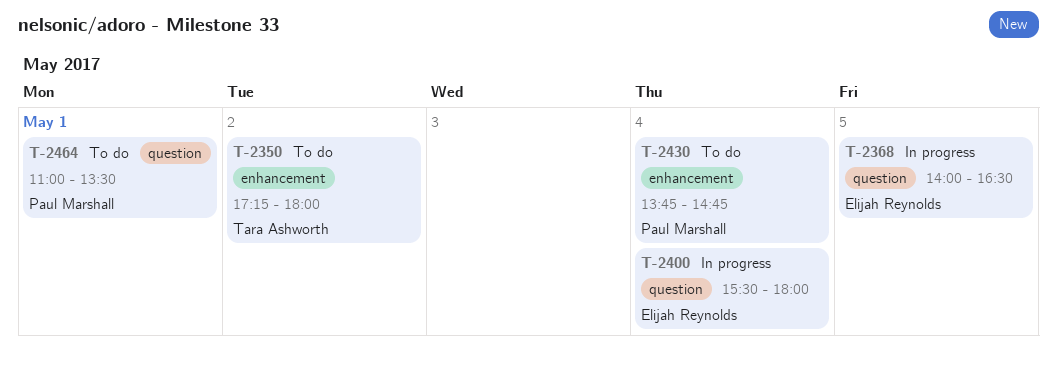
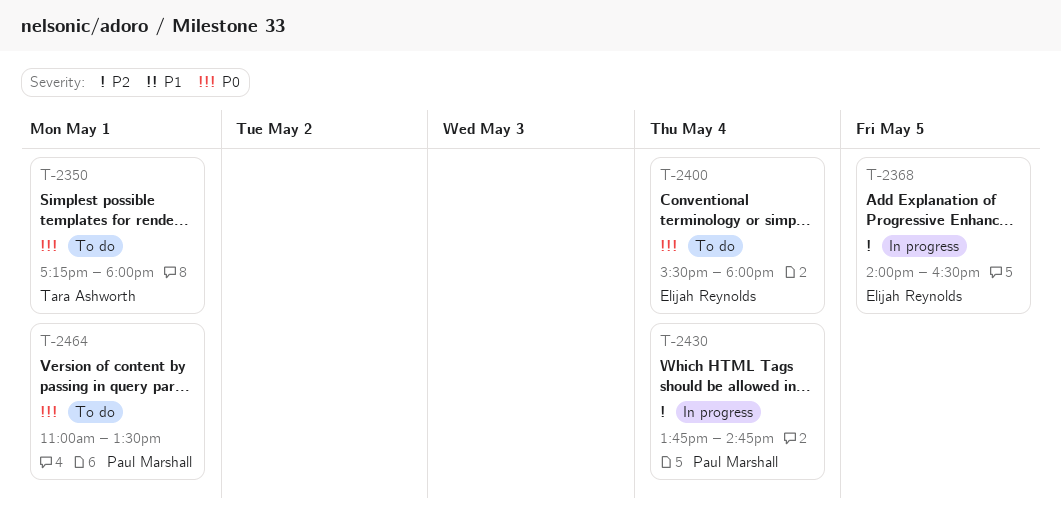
T-2350, day: May 2 -> May 1
T-2400, status: In progress -> To do
T-2430, status: To do -> In progress

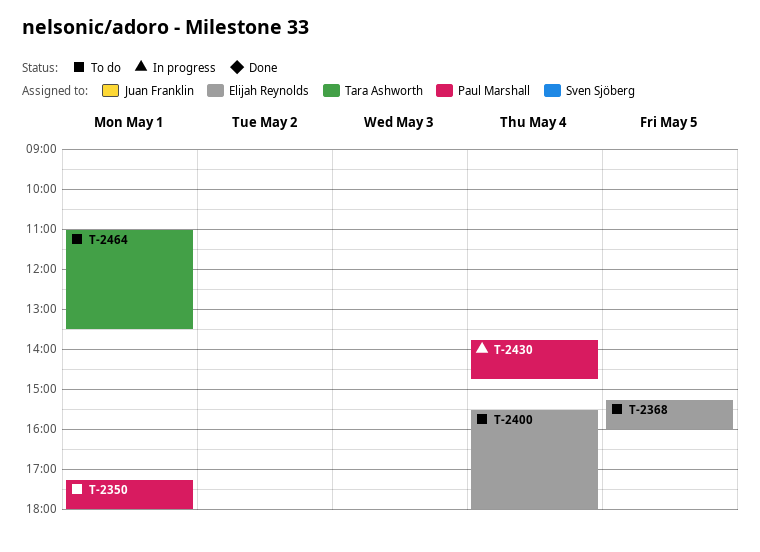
T-2350, owner: Tara Ashworth -> Paul Marshall
T-2368, status: In progress -> To do
T-2368, begins: 14:00 -> 15:15
T-2368, ends: 16:30 -> 16:00
T-2464, owner: Paul Marshall -> Tara Ashworth

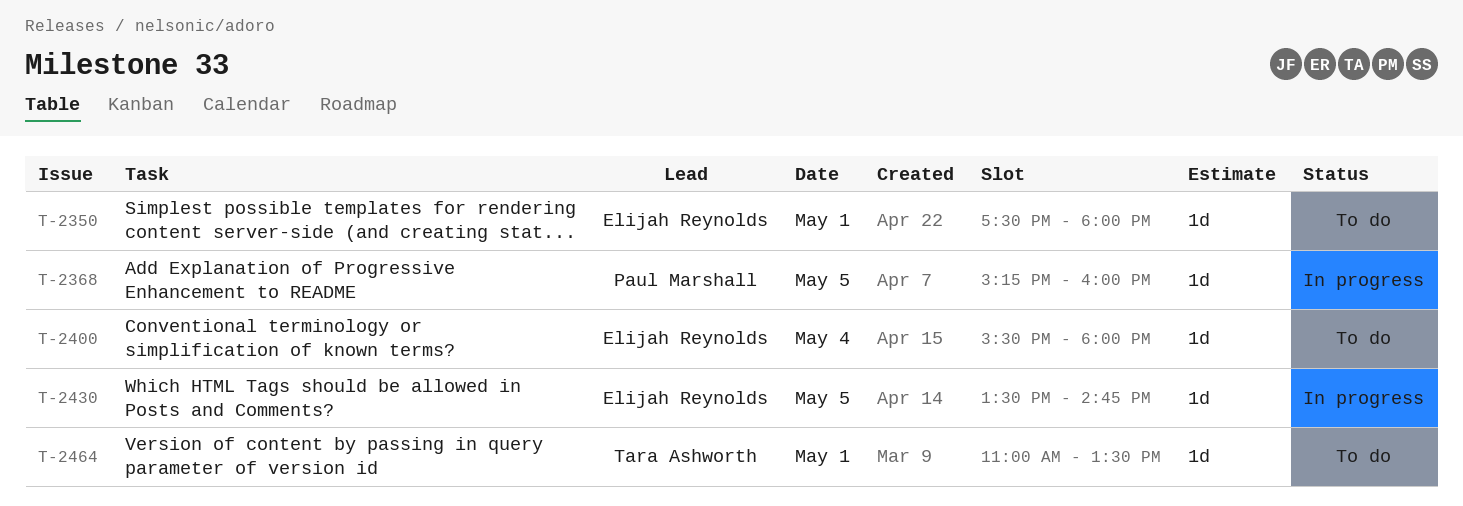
T-2350, owner: Paul Marshall -> Elijah Reynolds
T-2350, begins: 17:15 -> 17:30
T-2368, status: To do -> In progress
T-2368, owner: Elijah Reynolds -> Paul Marshall
T-2430, owner: Paul Marshall -> Elijah Reynolds
T-2430, day: May 4 -> May 5
T-2430, begins: 13:45 -> 13:30

